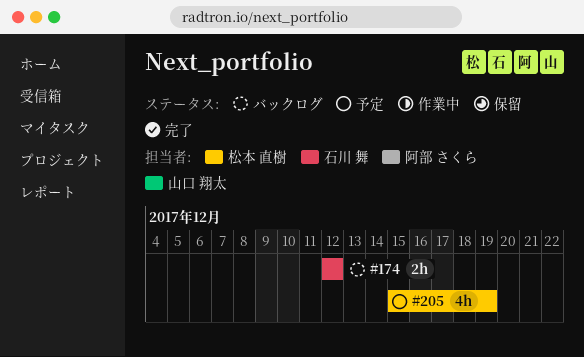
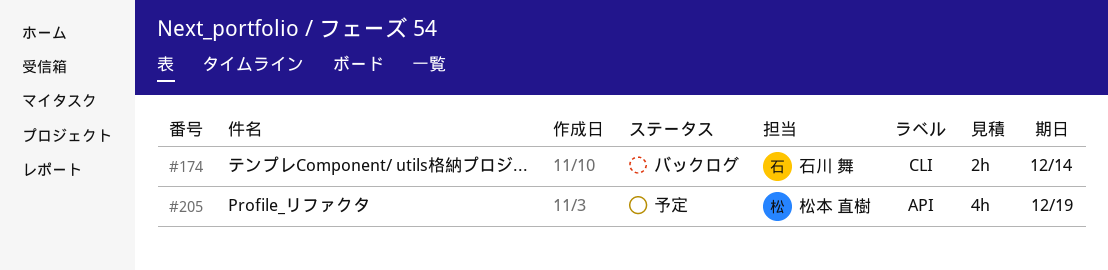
#174, due: Dec 12 -> Dec 14

